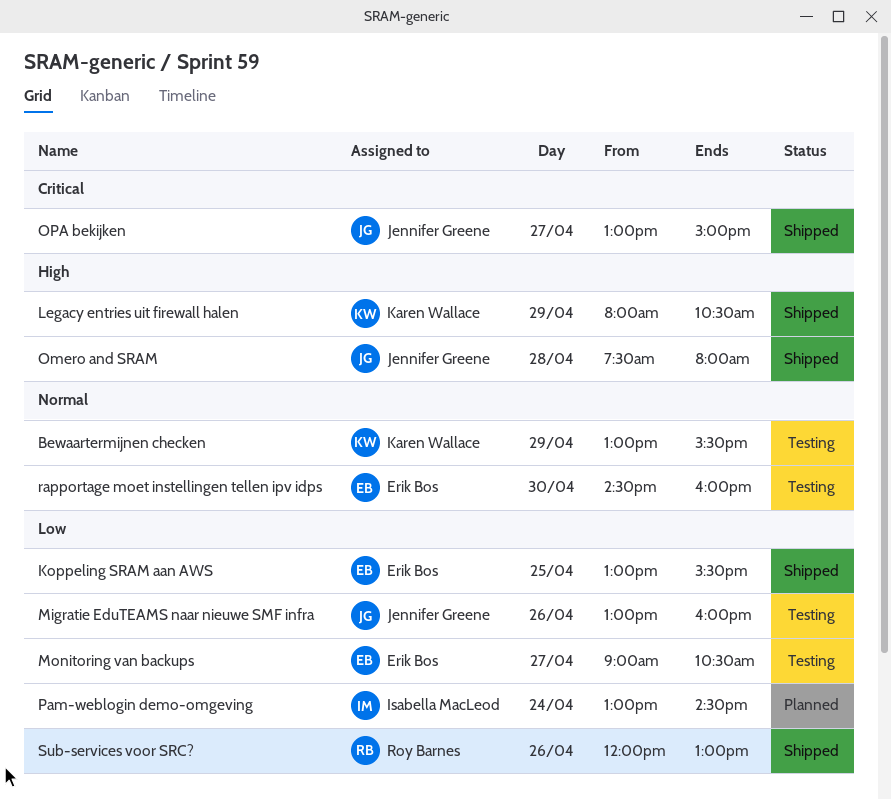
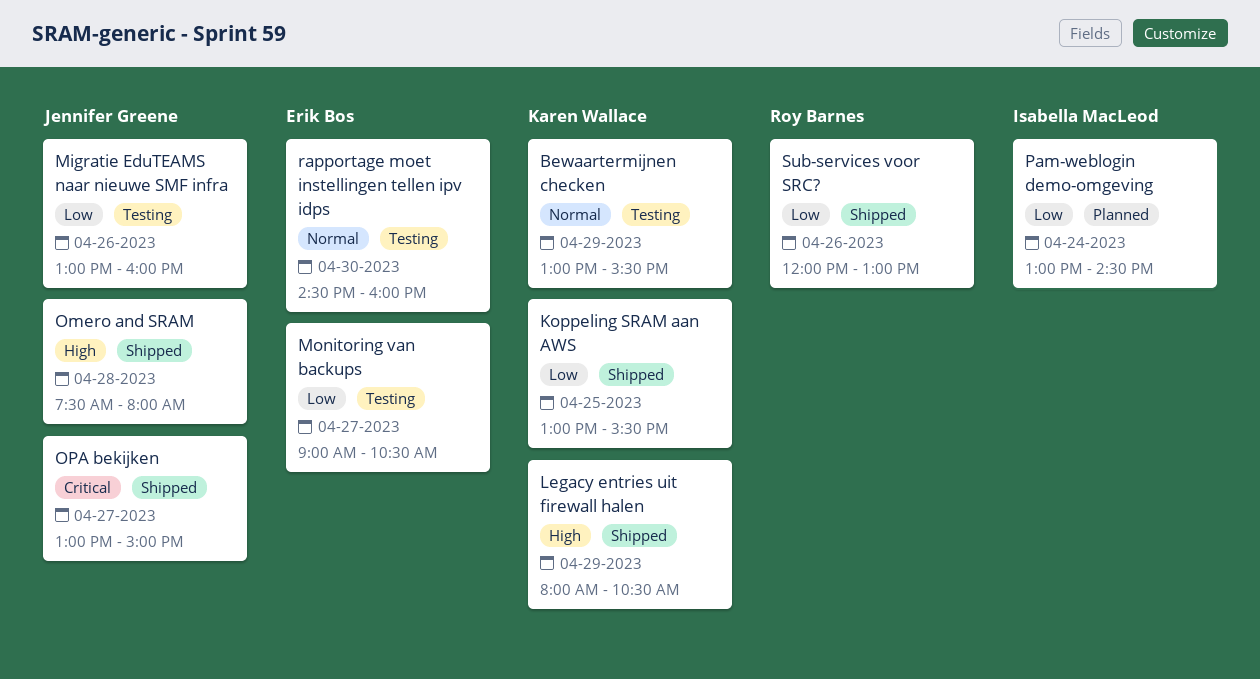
Koppeling SRAM aan AWS, owner: Erik Bos -> Karen Wallace

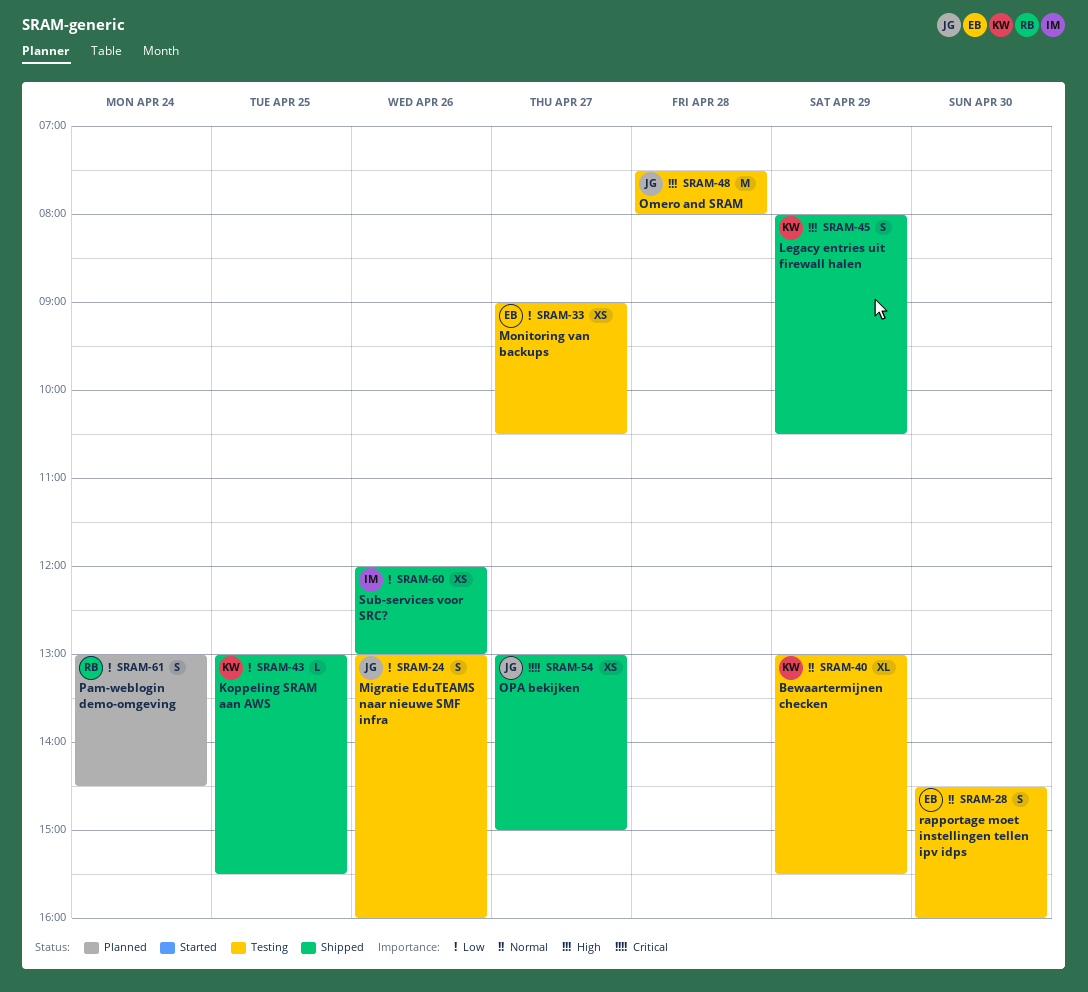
Omero and SRAM, status: Shipped -> Testing
Pam-weblogin demo-omgeving, owner: Isabella MacLeod -> Roy Barnes
Sub-services voor SRC?, owner: Roy Barnes -> Isabella MacLeod

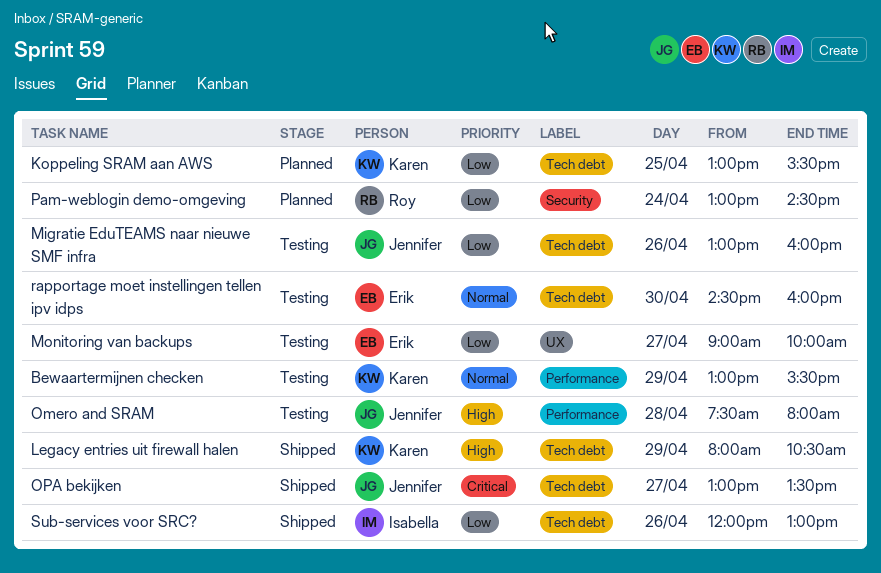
Koppeling SRAM aan AWS, status: Shipped -> Planned
Monitoring van backups, ends: 10:30 -> 10:00
OPA bekijken, ends: 15:00 -> 13:30

